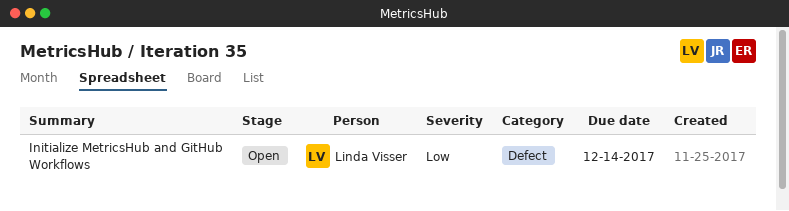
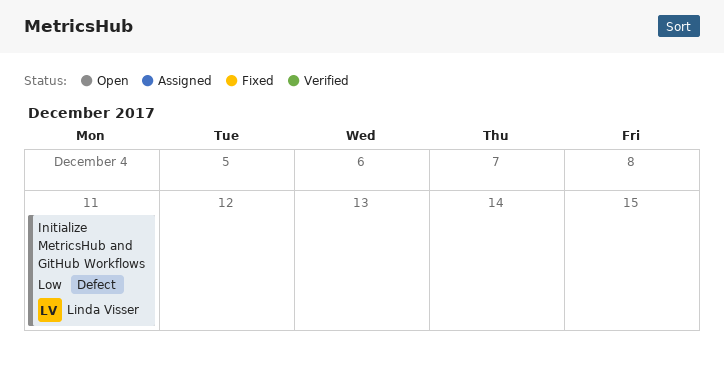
Initialize MetricsHub and GitHub Workflows, due: Dec 14 -> Dec 11

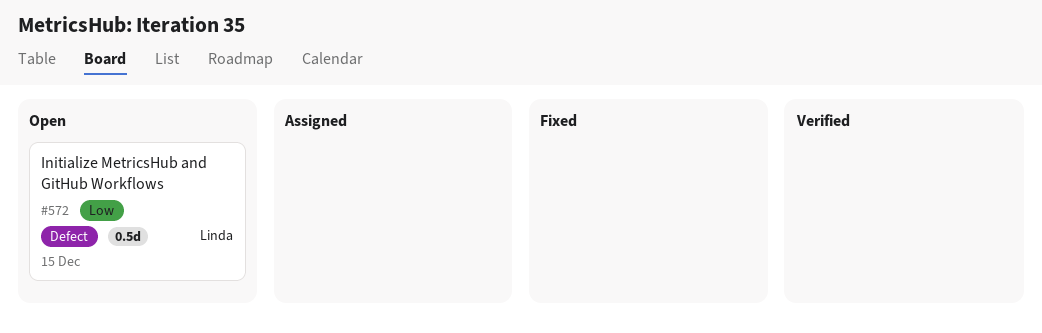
Initialize MetricsHub and GitHub Workflows, due: Dec 11 -> Dec 15

